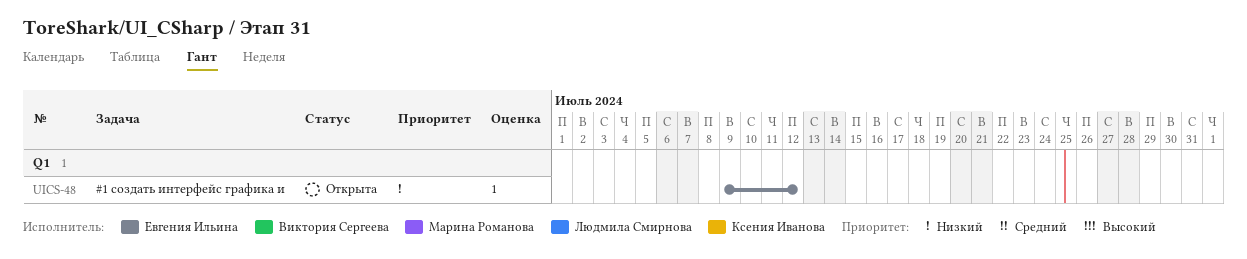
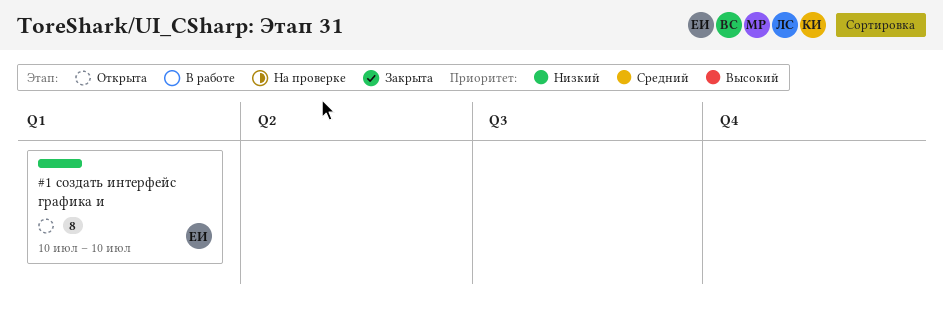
#1 создать интерфейс графика и, estimate: 1 -> 8
#1 создать интерфейс графика и, start: Jul 9 -> Jul 10
#1 создать интерфейс графика и, due: Jul 12 -> Jul 10

